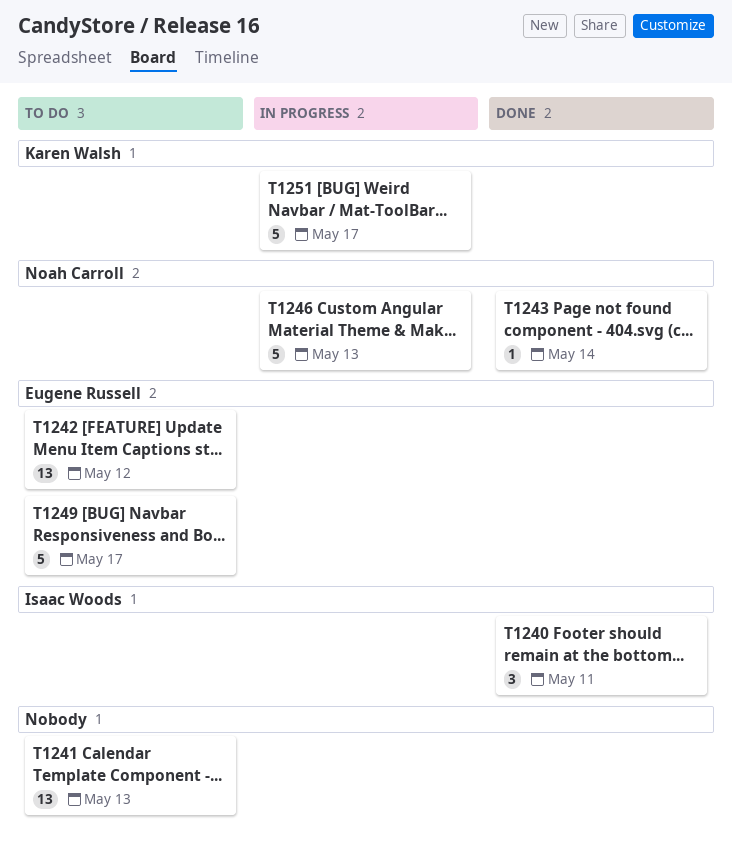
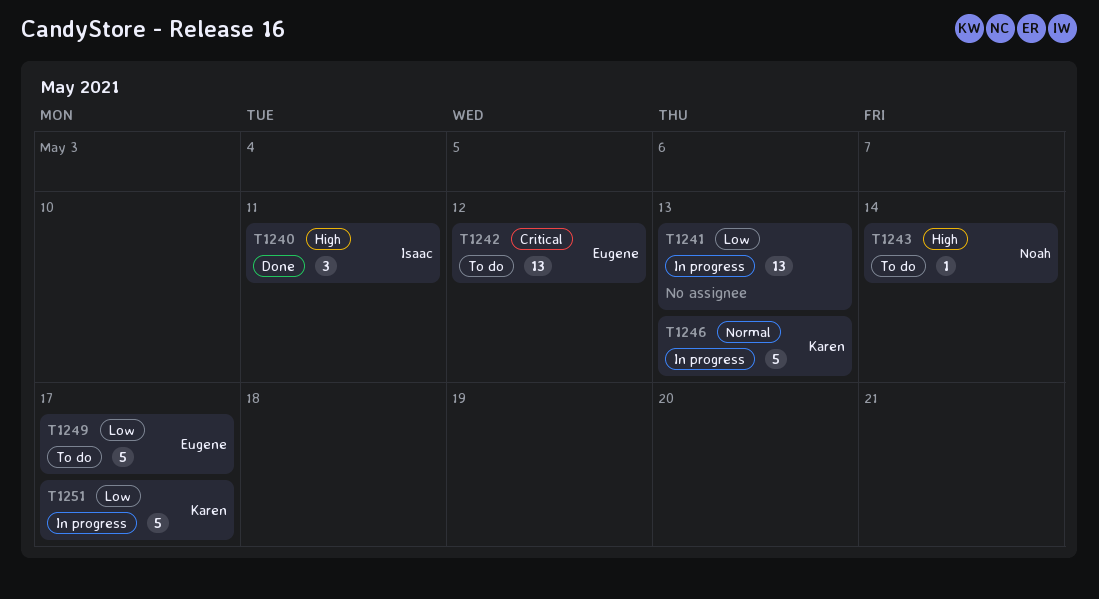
T1241, status: To do -> In progress
T1243, status: Done -> To do
T1246, owner: Noah Carroll -> Karen Walsh

